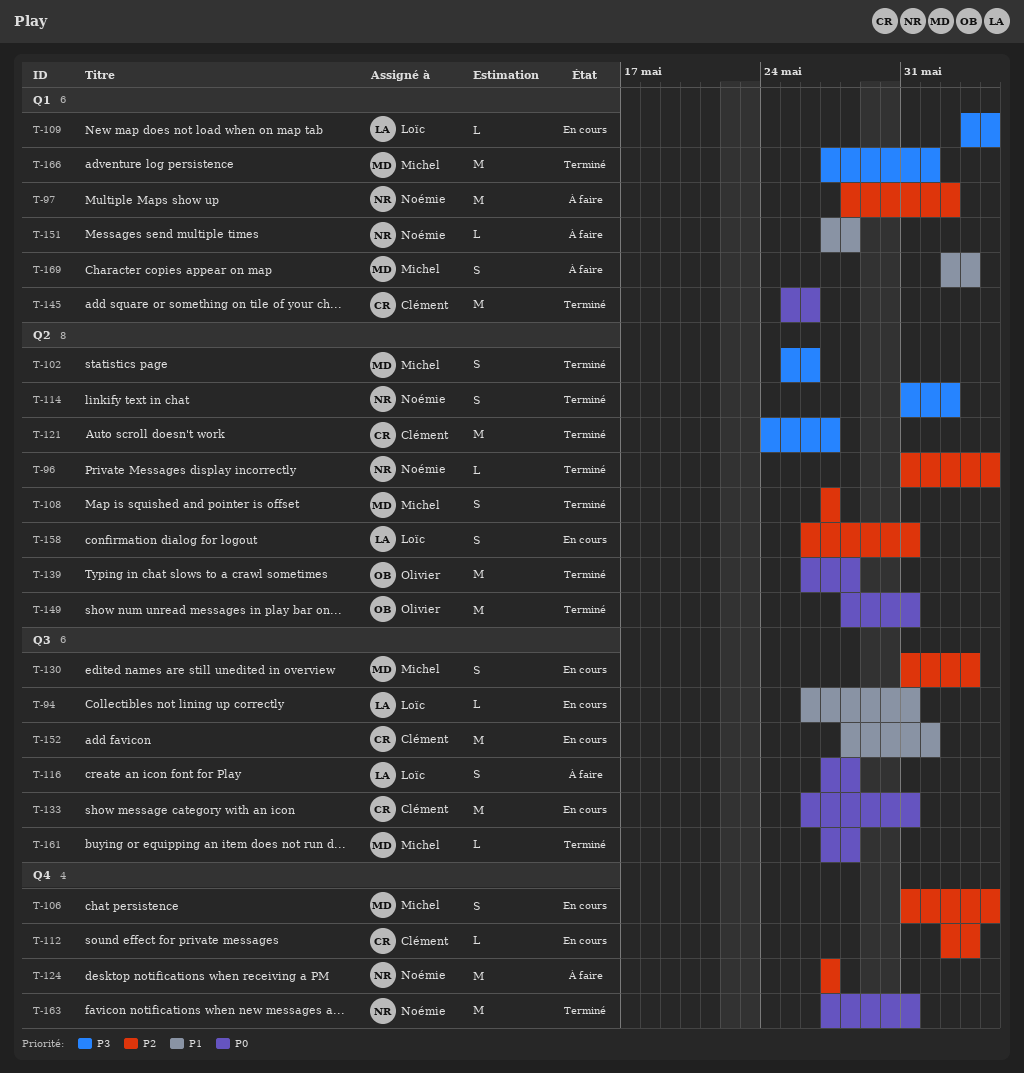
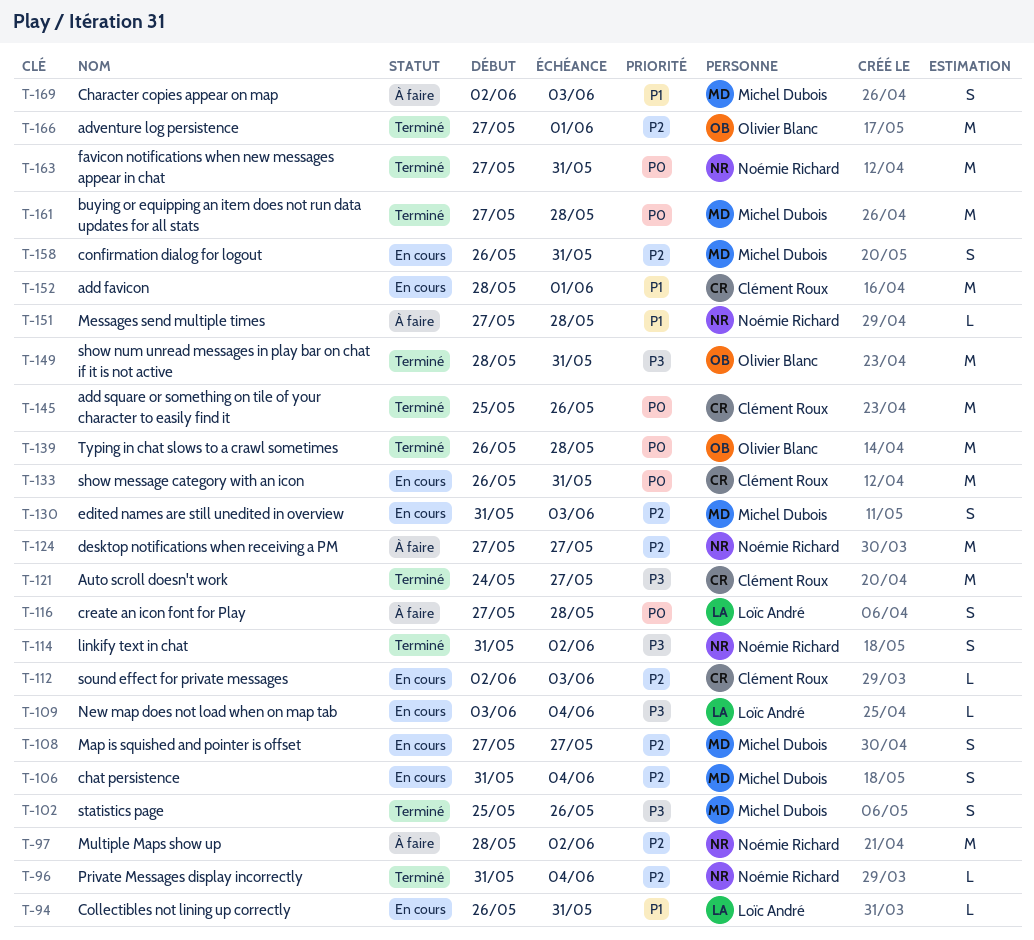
T-108, status: Terminé -> En cours
T-149, priority: P0 -> P3
T-158, owner: Loïc André -> Michel Dubois
T-161, estimate: L -> M
T-166, owner: Michel Dubois -> Olivier Blanc
T-166, priority: P3 -> P2

